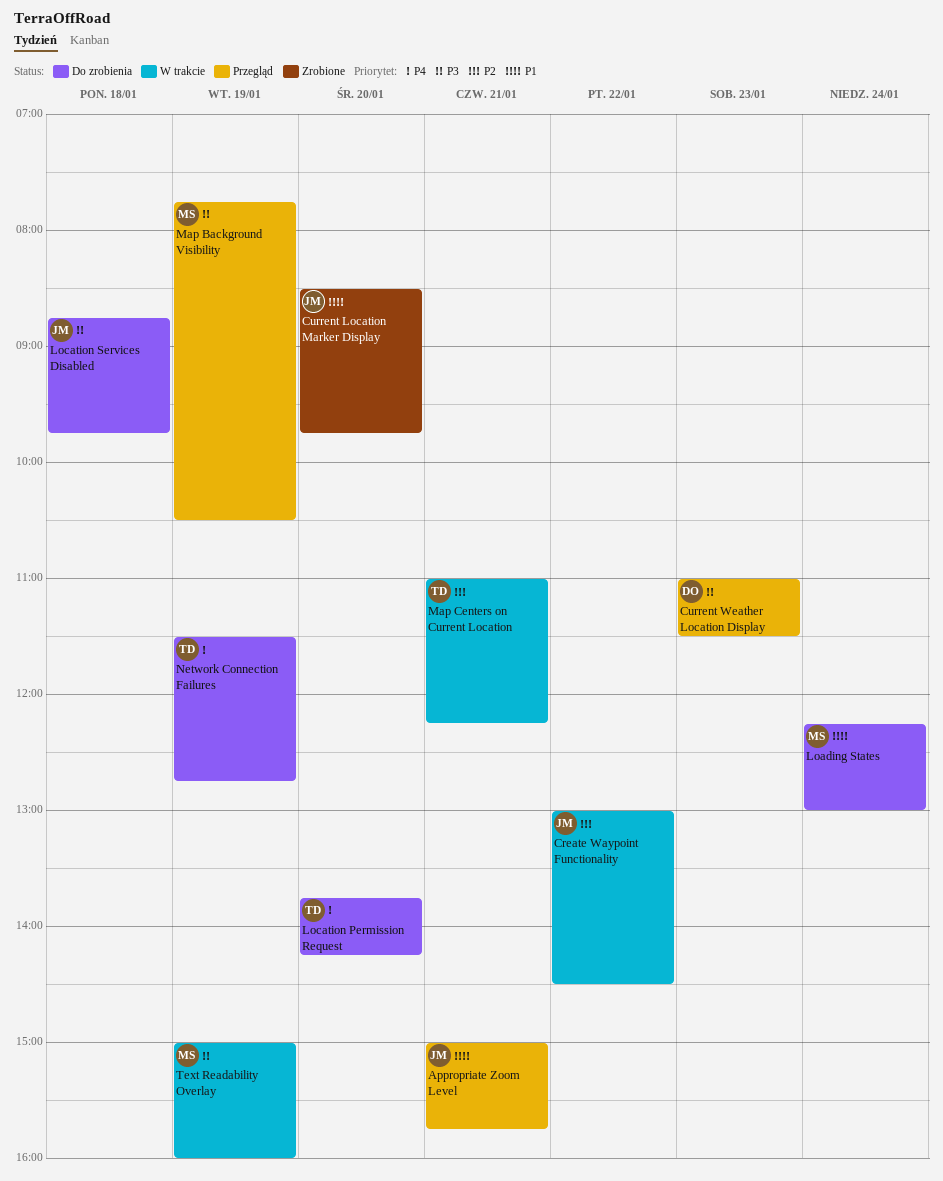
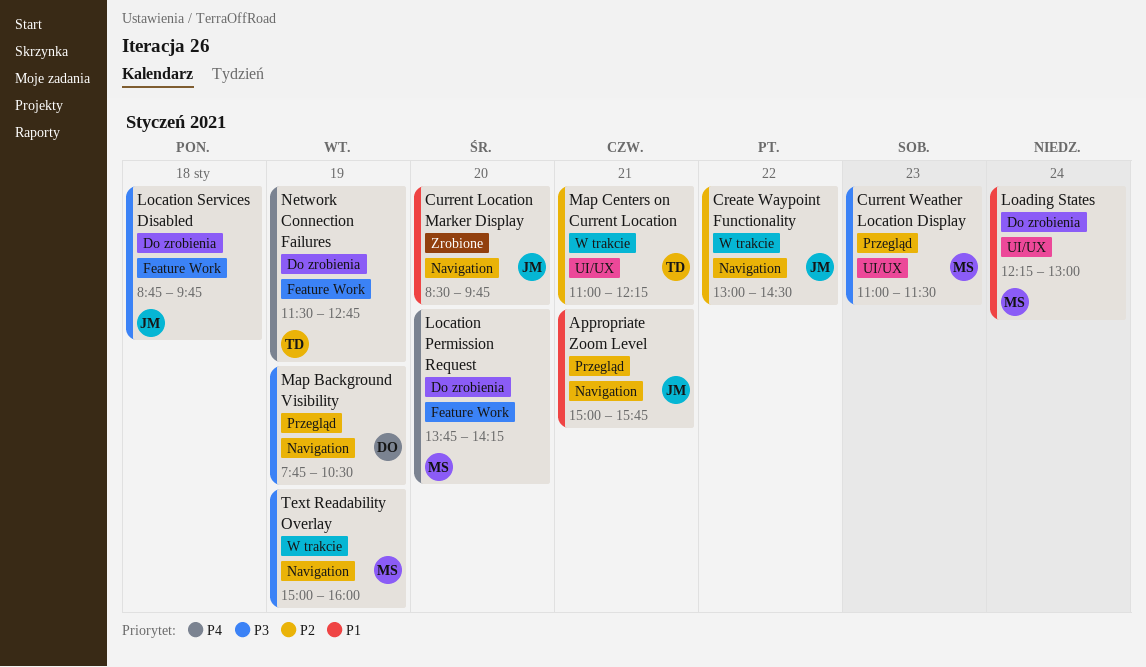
Current Weather Location Display, owner: DO -> MS
Location Permission Request, owner: TD -> MS
Map Background Visibility, owner: MS -> DO

